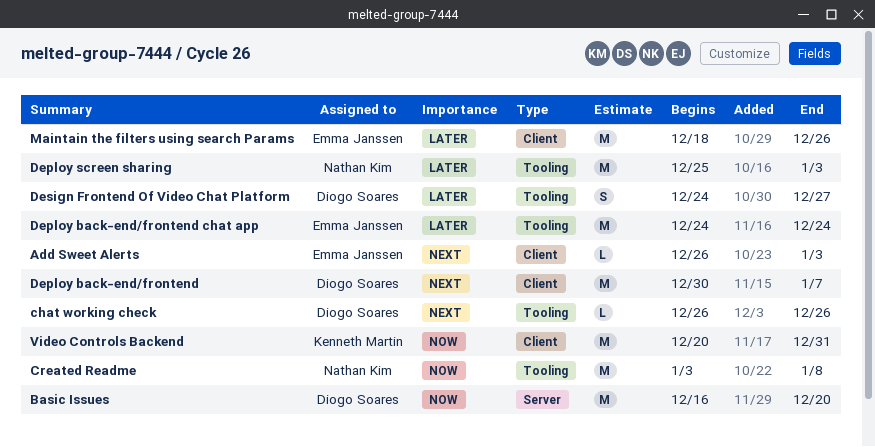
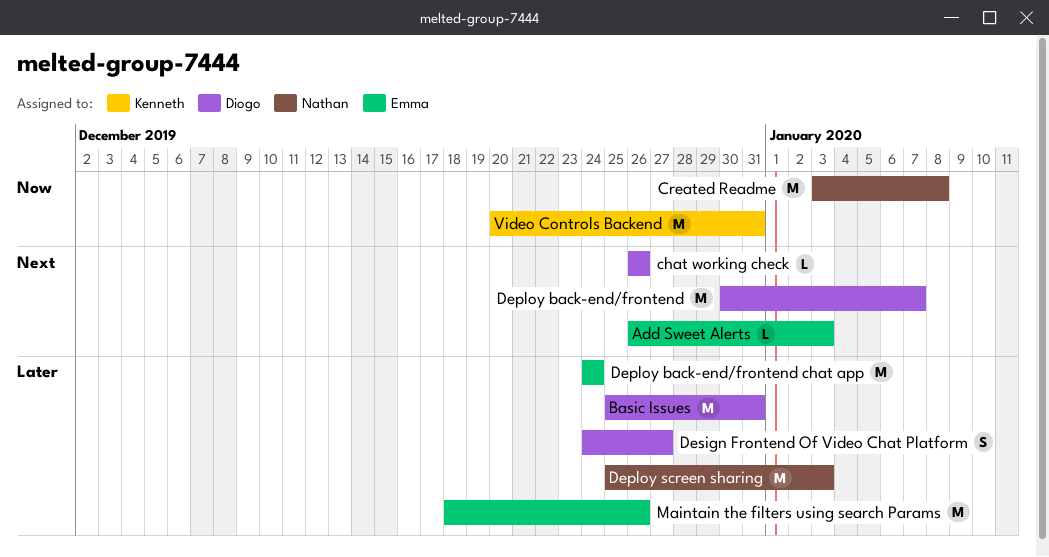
Basic Issues, priority: Now -> Later
Basic Issues, start: Dec 16 -> Dec 25
Basic Issues, due: Dec 20 -> Dec 31

